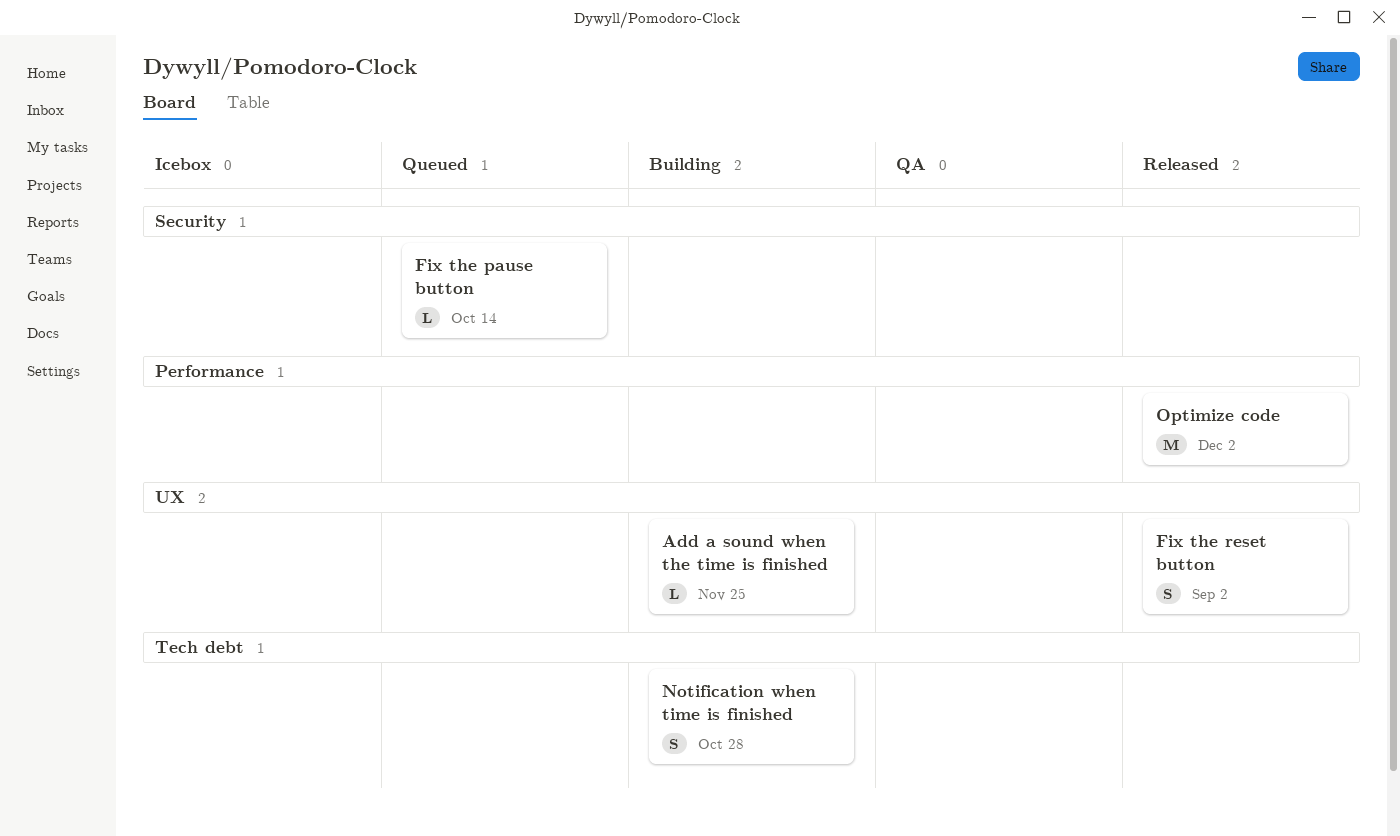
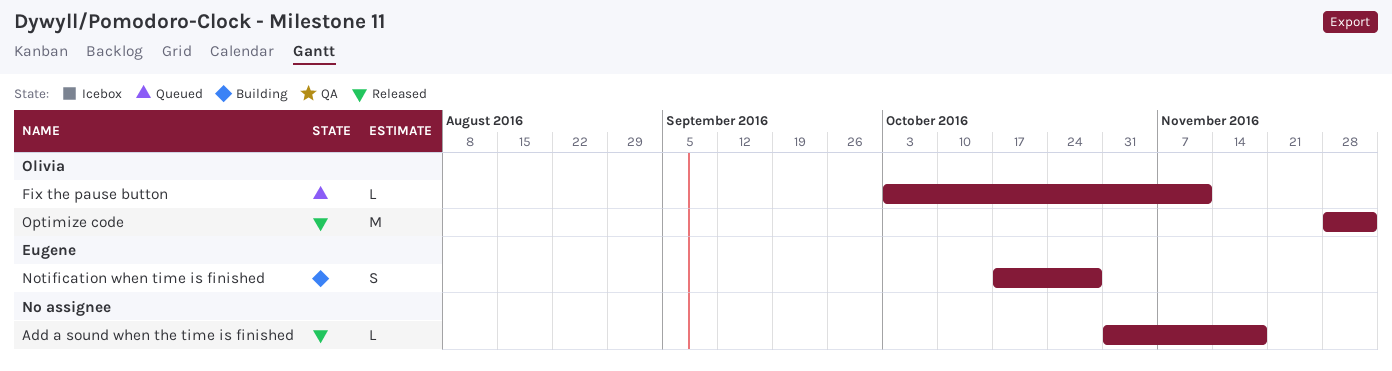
Add a sound when the time is finished, status: Building -> Released
Add a sound when the time is finished, due: Nov 25 -> Nov 18
Fix the pause button, due: Oct 14 -> Nov 11
Fix the reset button: present -> none

